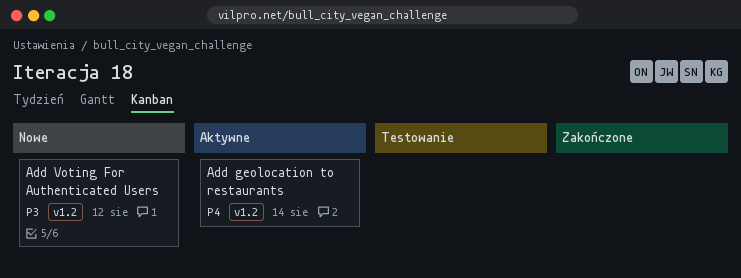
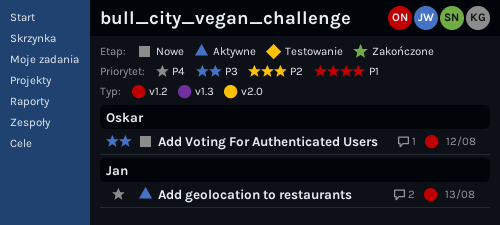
Add geolocation to restaurants, due: Aug 14 -> Aug 13

